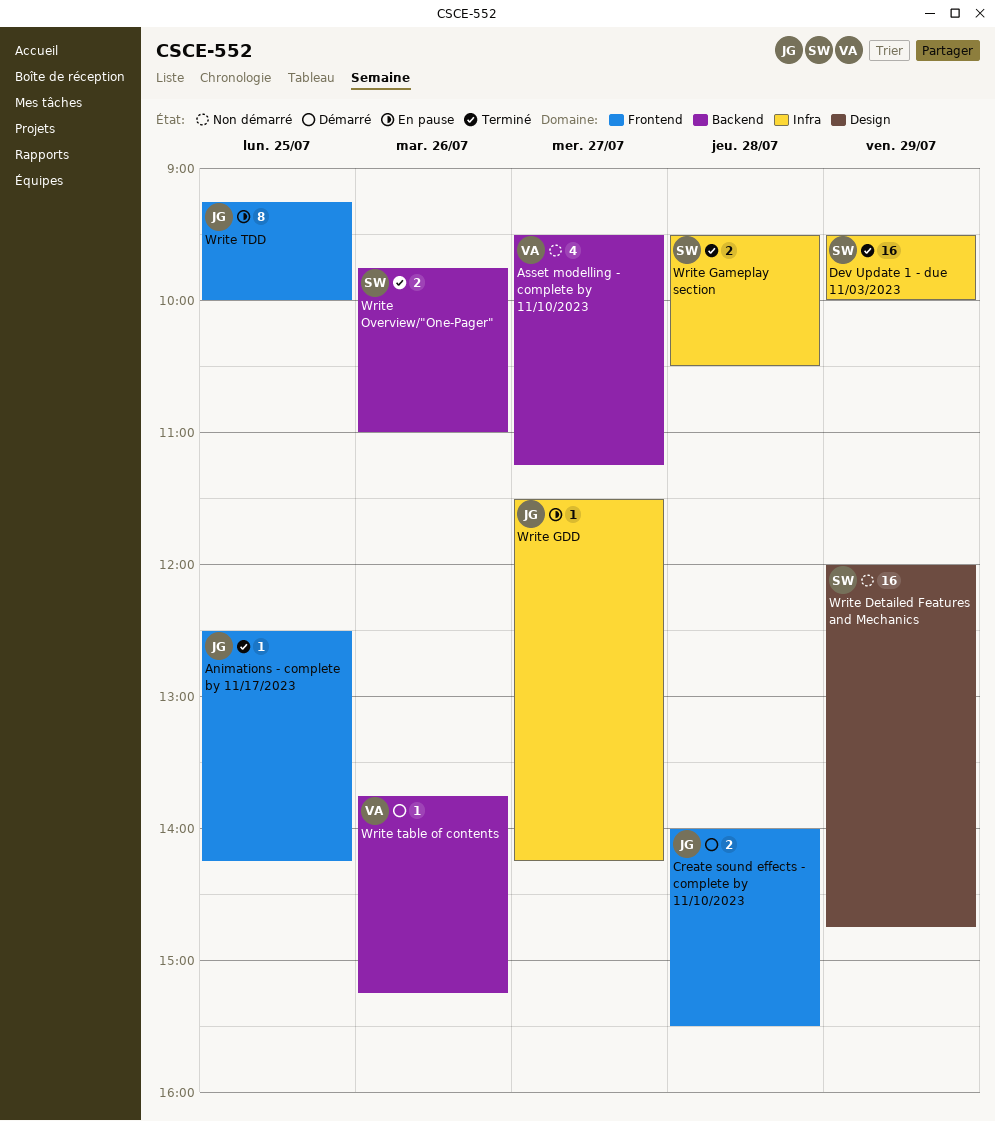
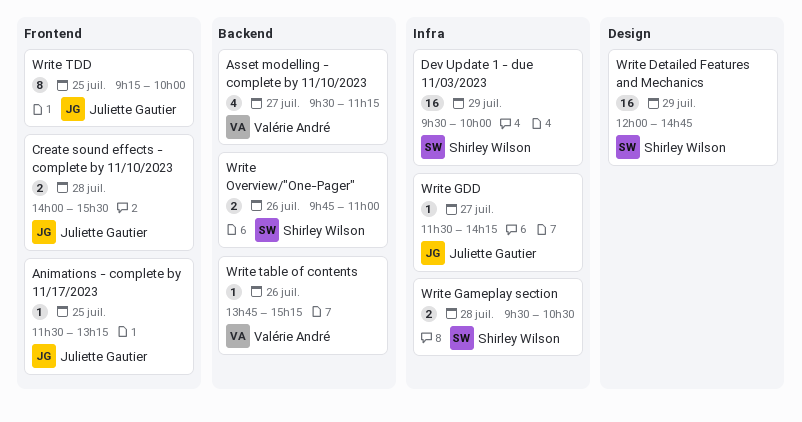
Animations - complete by 11/17/2023, begins: 12:30 -> 11:30
Animations - complete by 11/17/2023, ends: 14:15 -> 13:15

